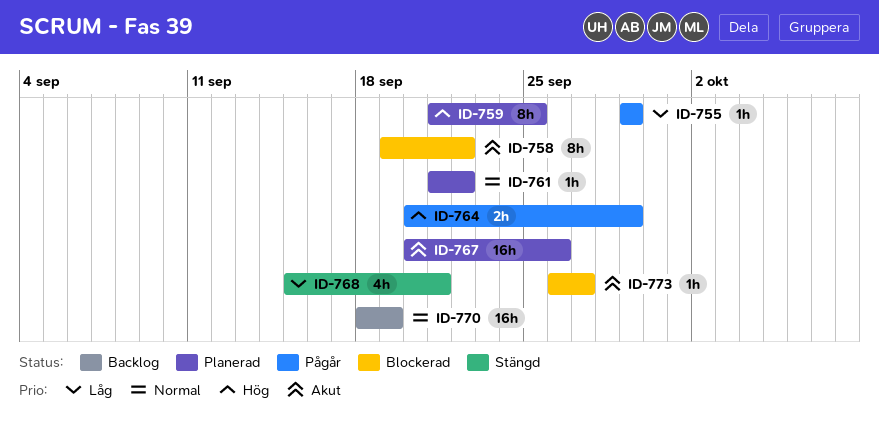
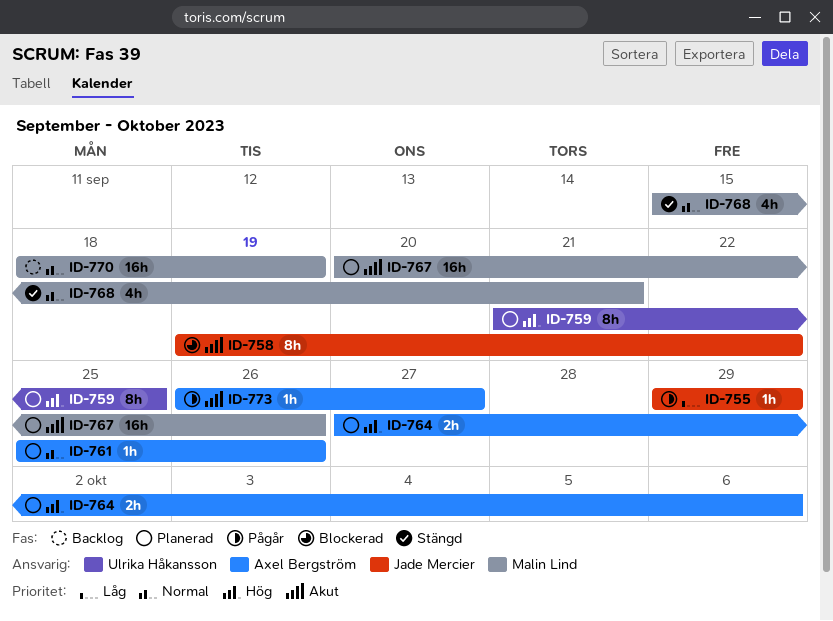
ID-761, start: Sep 21 -> Sep 25
ID-761, due: Sep 22 -> Sep 26
ID-764, status: Pågår -> Planerad
ID-764, start: Sep 20 -> Sep 27
ID-764, due: Sep 29 -> Oct 6
ID-768, priority: Låg -> Normal
ID-773, status: Blockerad -> Pågår

